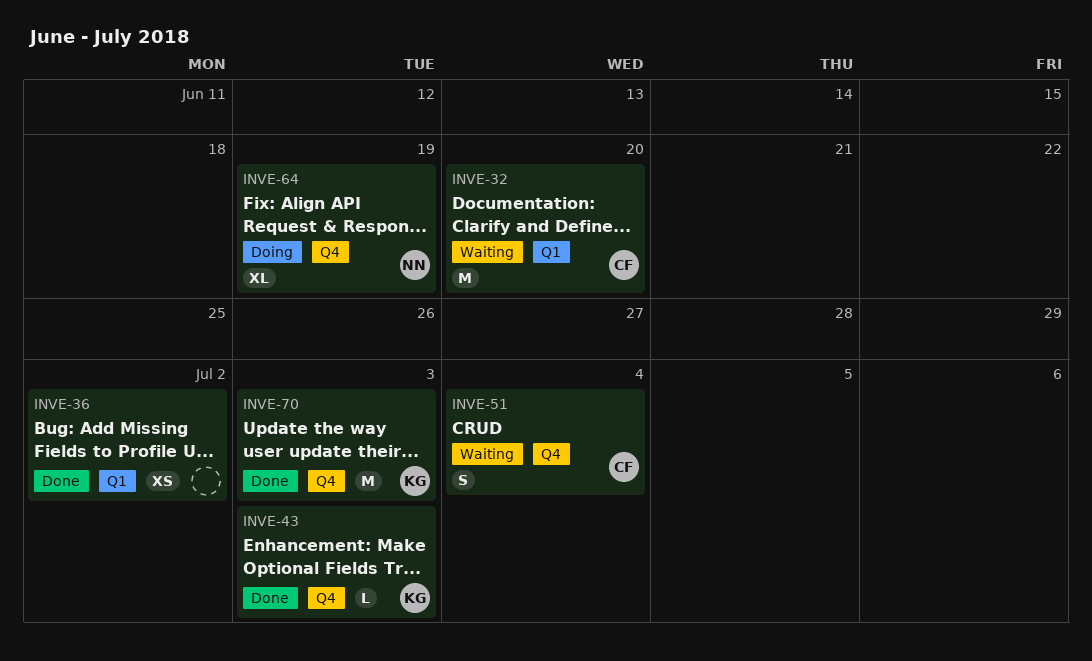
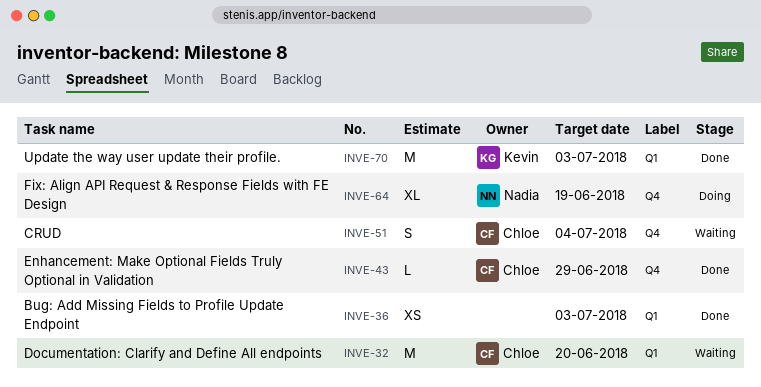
INVE-36, due: Jul 2 -> Jul 3
INVE-43, owner: Kevin -> Chloe
INVE-43, due: Jul 3 -> Jun 29
INVE-70, label: Q4 -> Q1

